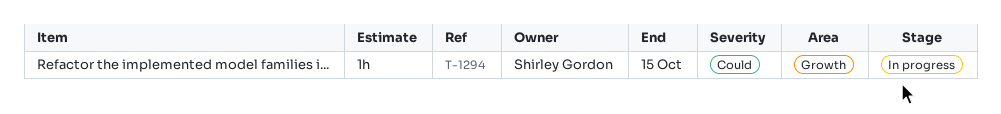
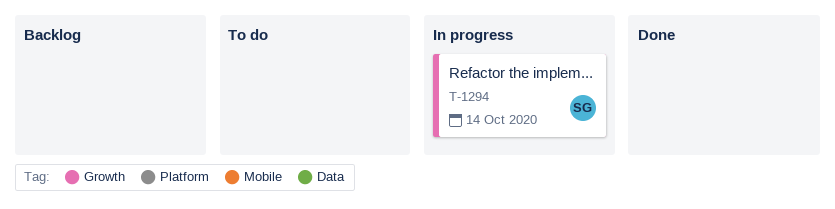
T-1294, due: Oct 15 -> Oct 14

